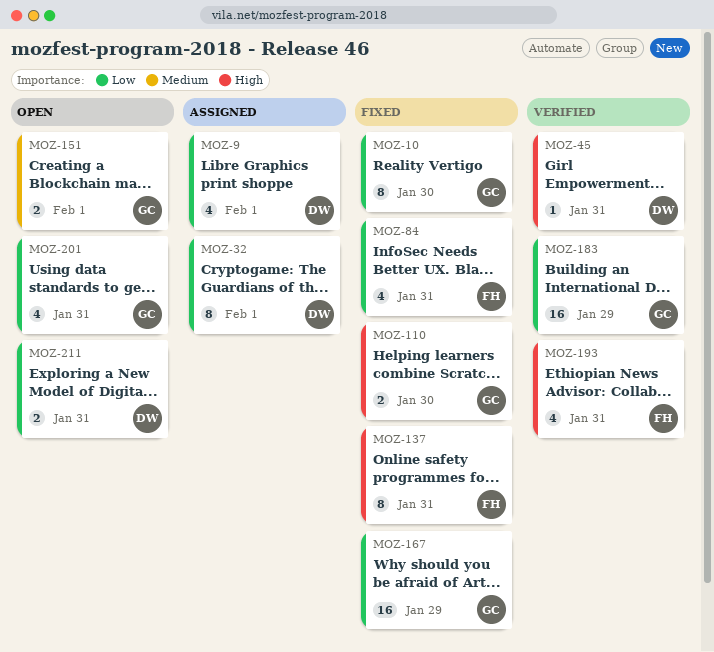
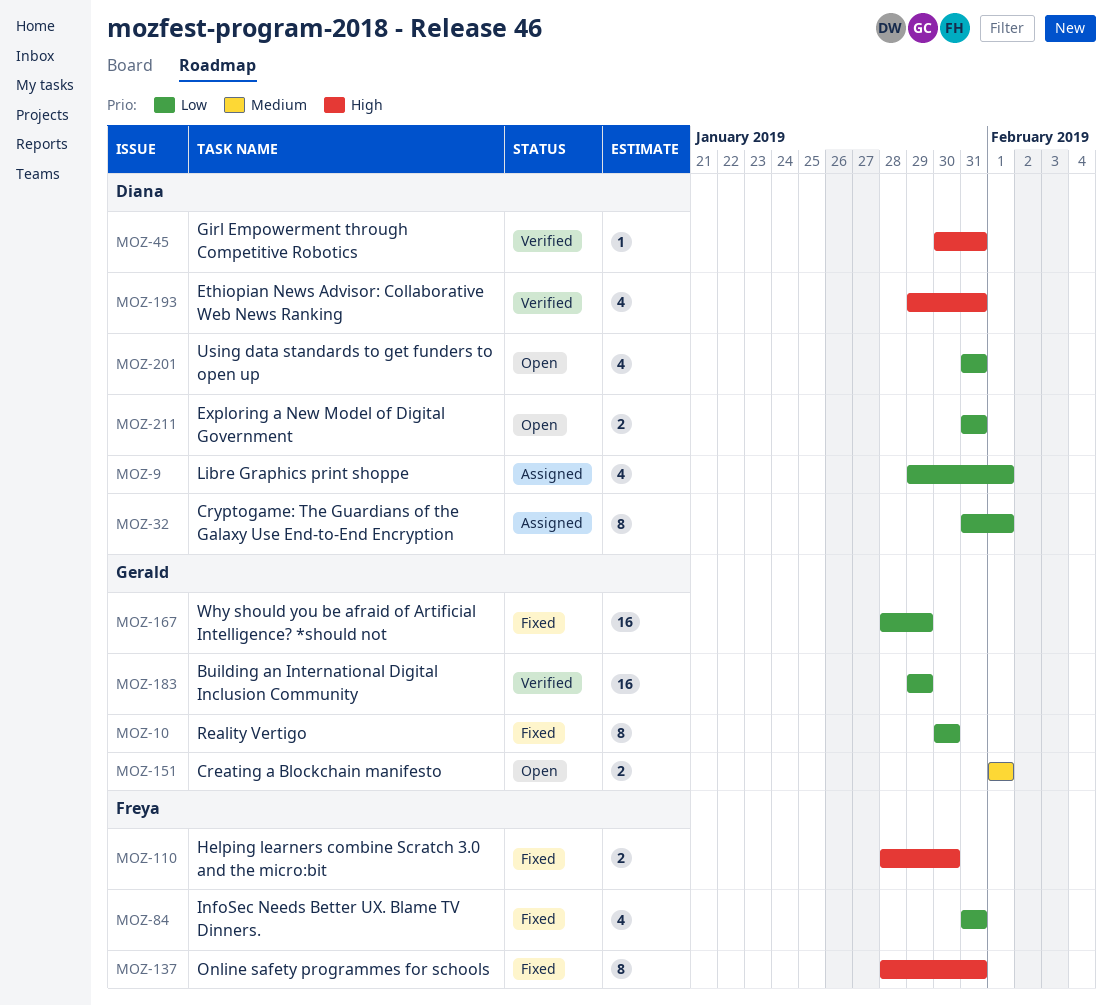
MOZ-110, owner: Gerald -> Freya
MOZ-193, owner: Freya -> Diana
MOZ-201, owner: Gerald -> Diana

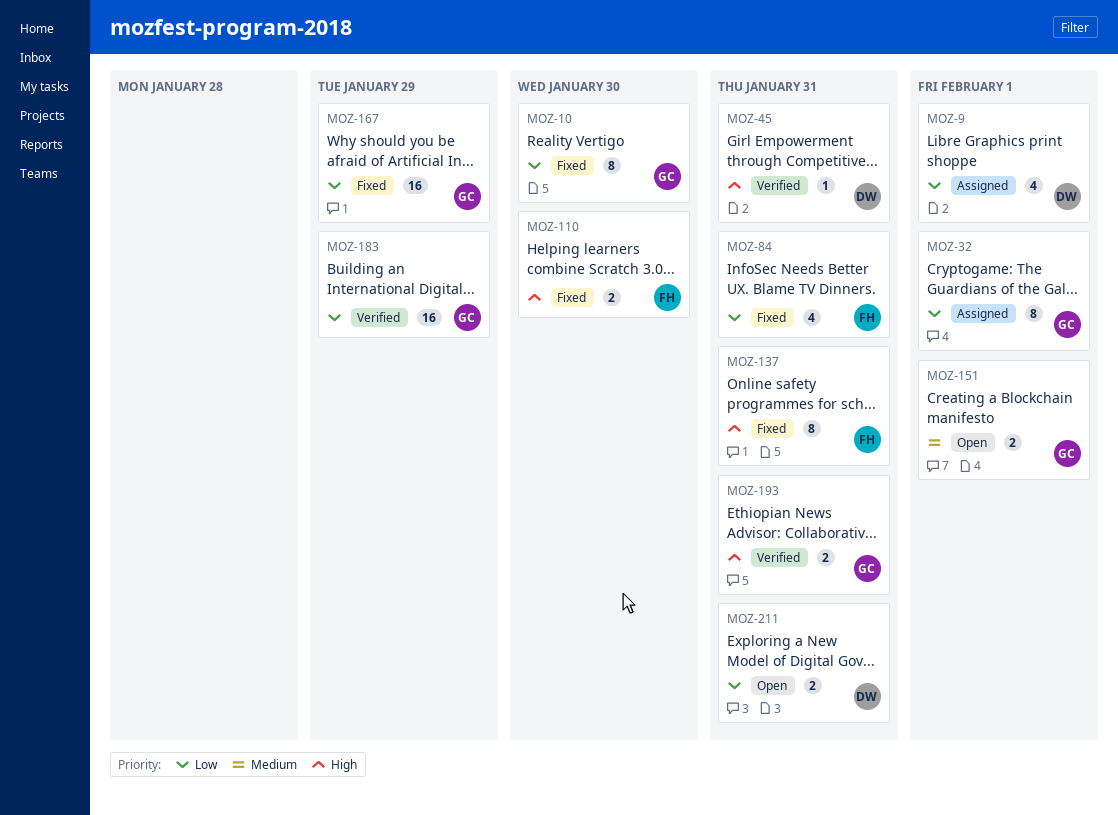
MOZ-32, owner: Diana -> Gerald
MOZ-193, owner: Diana -> Gerald
MOZ-193, estimate: 4 -> 2
MOZ-201: present -> none

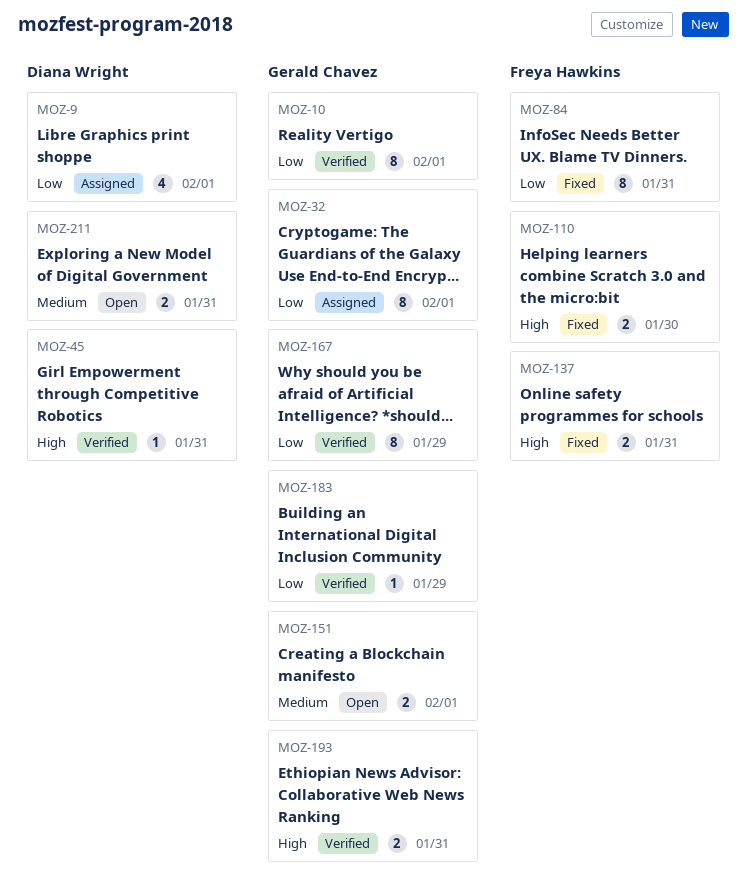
MOZ-10, status: Fixed -> Verified
MOZ-10, due: Jan 30 -> Feb 1
MOZ-84, estimate: 4 -> 8
MOZ-137, estimate: 8 -> 2
MOZ-167, status: Fixed -> Verified
MOZ-167, estimate: 16 -> 8
MOZ-183, estimate: 16 -> 1
MOZ-211, priority: Low -> Medium

